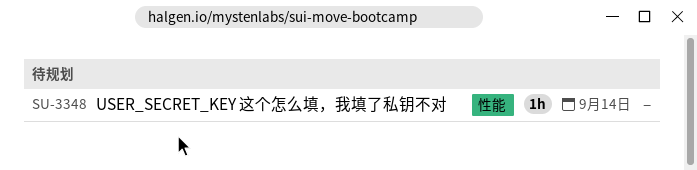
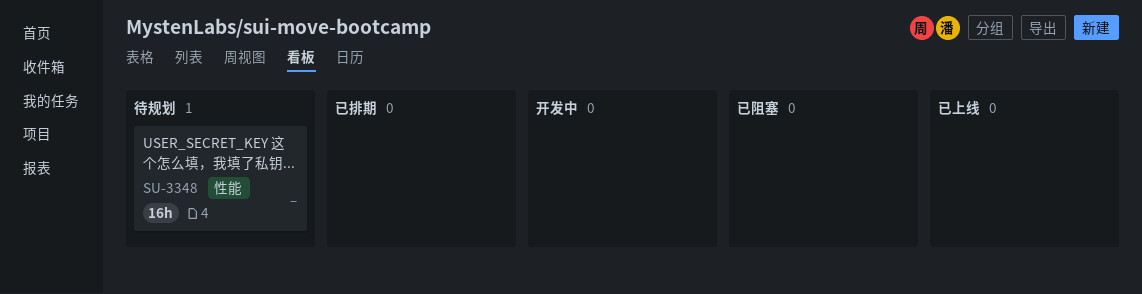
SU-3348, estimate: 1h -> 16h

